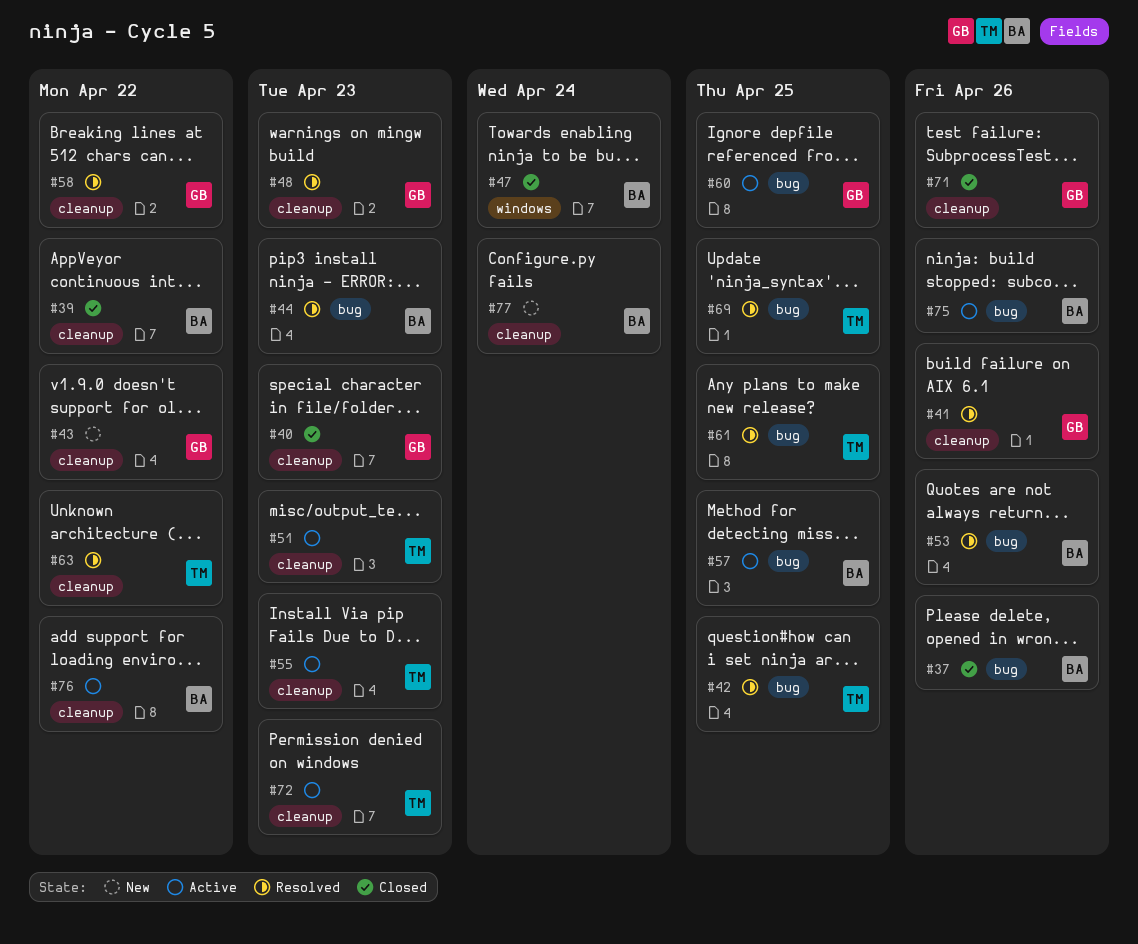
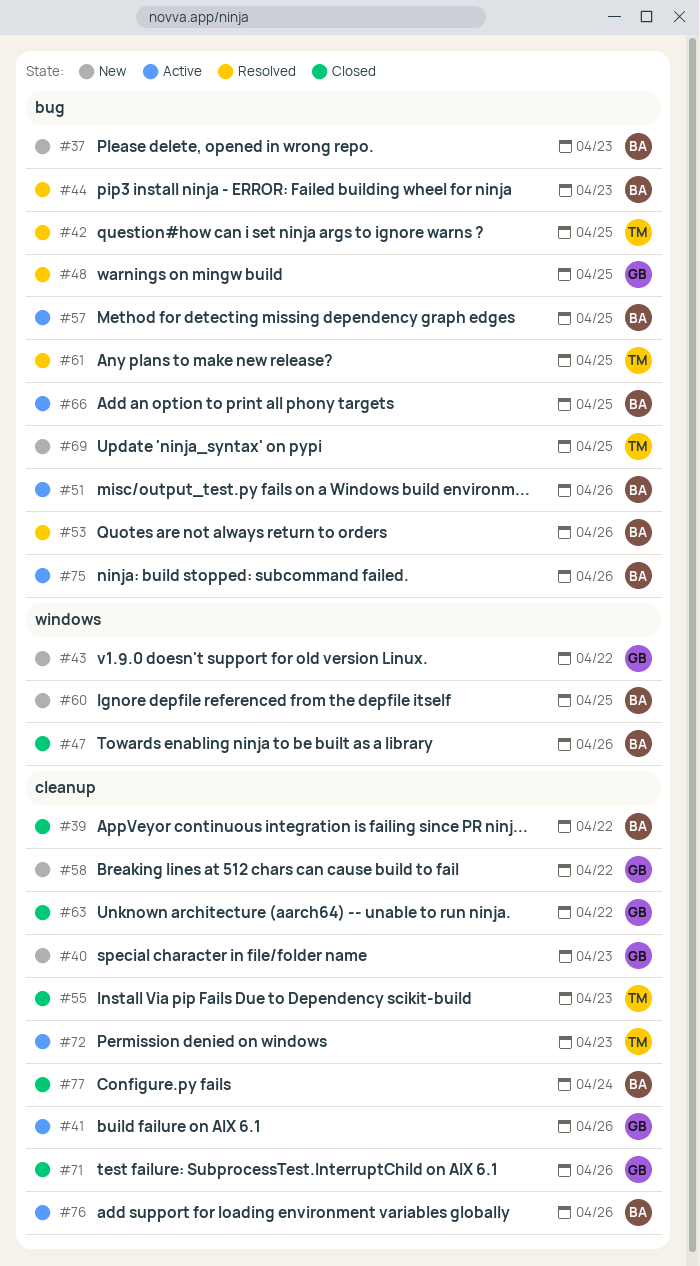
#37, status: Closed -> New
#37, due: Apr 26 -> Apr 23
#40, status: Closed -> New
#41, status: Resolved -> Active
#43, label: cleanup -> windows
#47, due: Apr 24 -> Apr 26
#48, label: cleanup -> bug
#48, due: Apr 23 -> Apr 25
#51, owner: TM -> BA
#51, label: cleanup -> bug
#51, due: Apr 23 -> Apr 26
#55, status: Active -> Closed
#58, status: Resolved -> New
#60, status: Active -> New
#60, owner: GB -> BA
#60, label: bug -> windows
#63, status: Resolved -> Closed
#63, owner: TM -> GB
#66: none -> present
#69, status: Resolved -> New
#76, due: Apr 22 -> Apr 26
#77, status: New -> Closed

